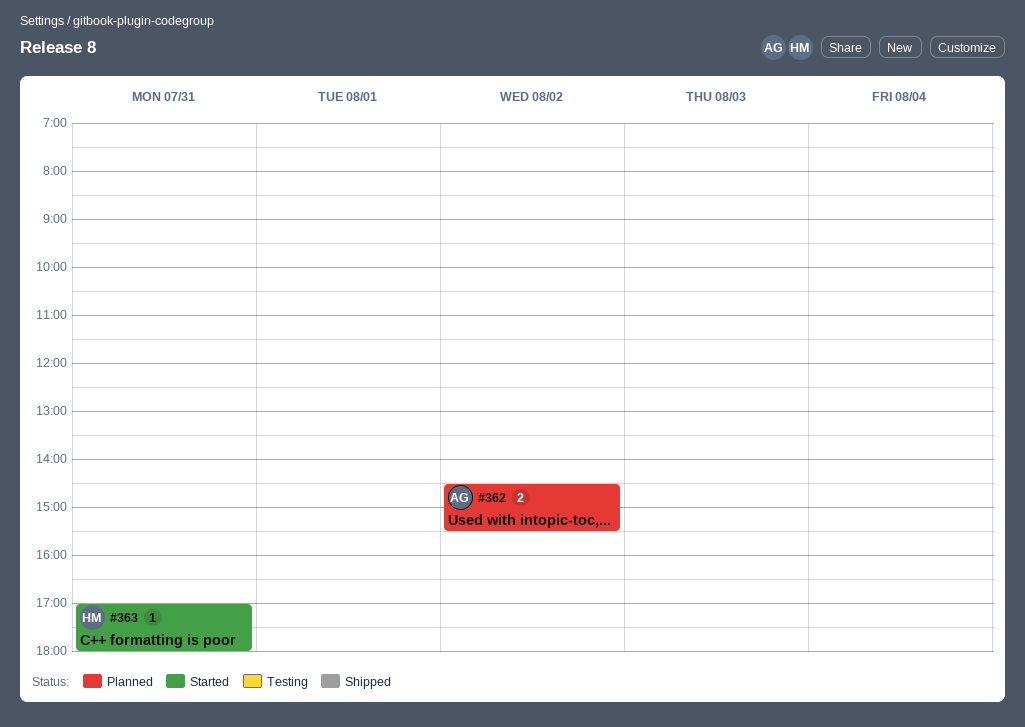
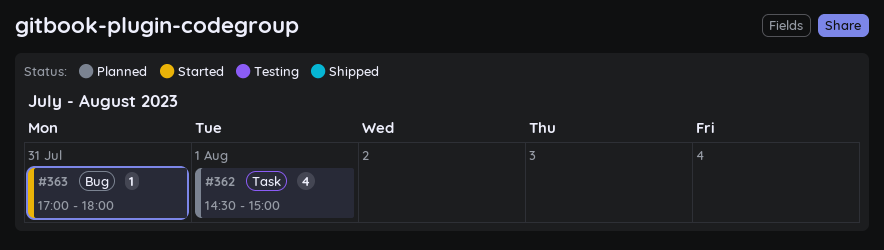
#362, estimate: 2 -> 4
#362, day: Aug 2 -> Aug 1
#362, ends: 15:30 -> 15:00

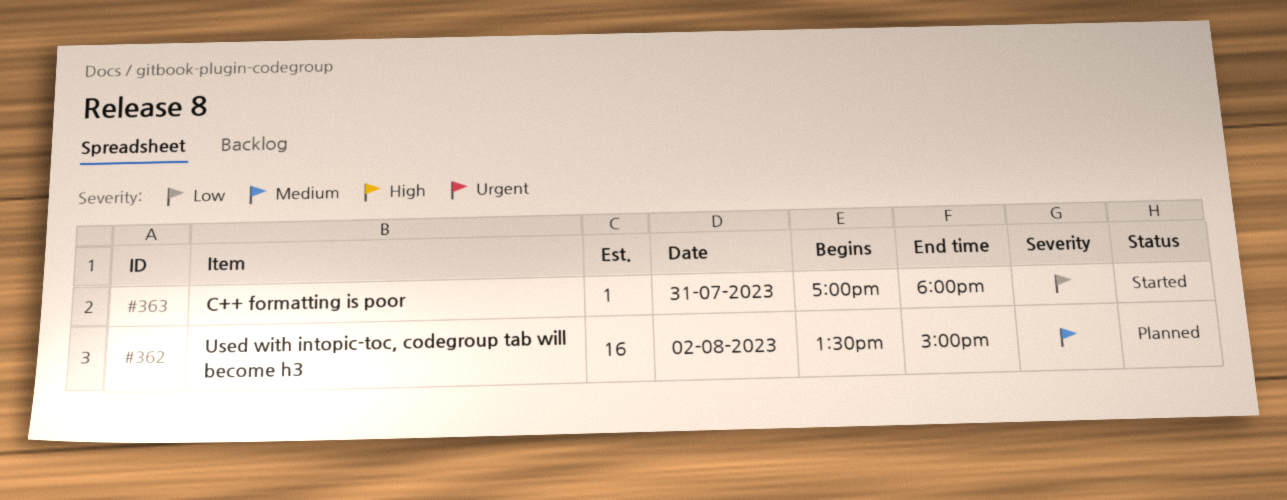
#362, estimate: 4 -> 16
#362, day: Aug 1 -> Aug 2
#362, begins: 14:30 -> 13:30

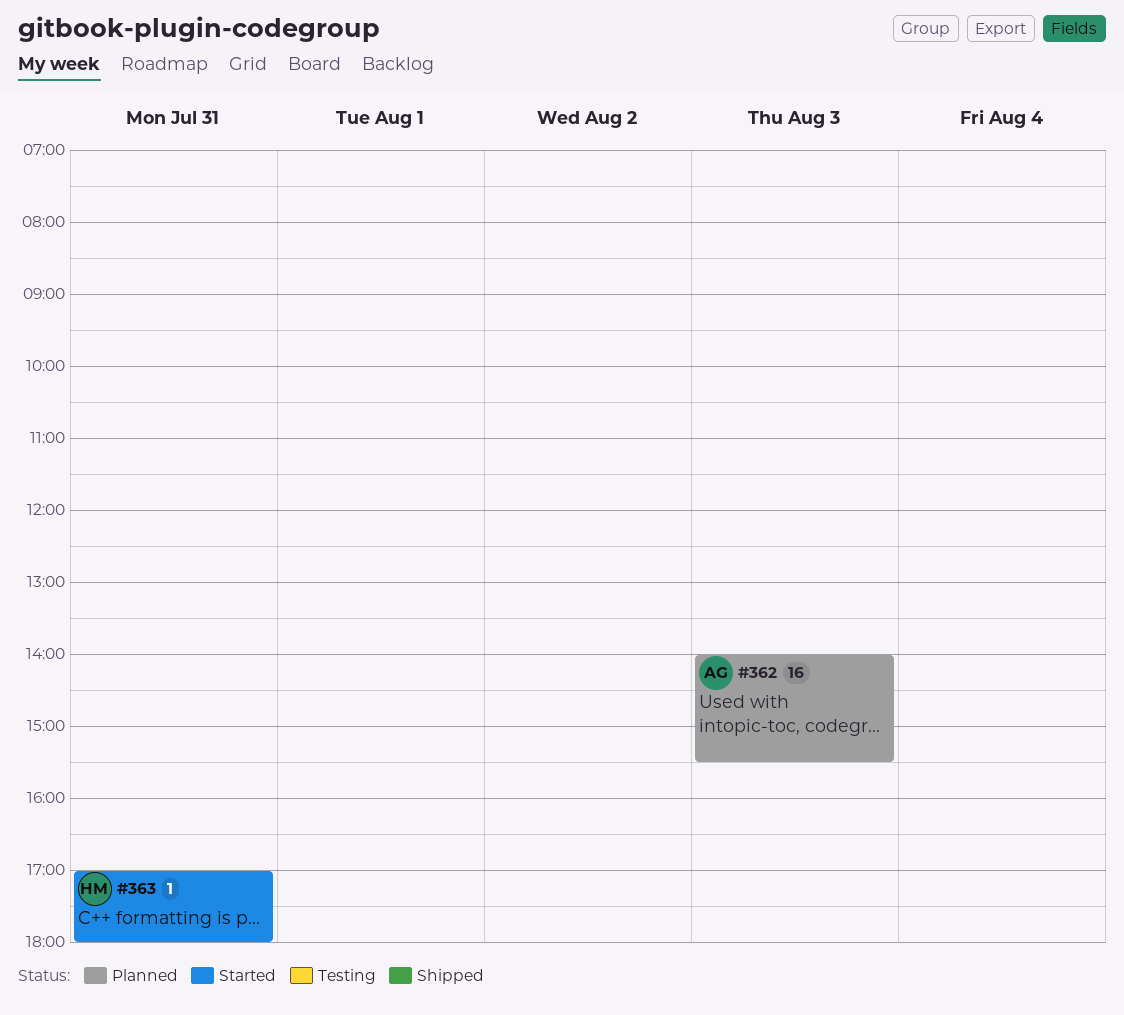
#362, day: Aug 2 -> Aug 3
#362, begins: 13:30 -> 14:00
#362, ends: 15:00 -> 15:30

